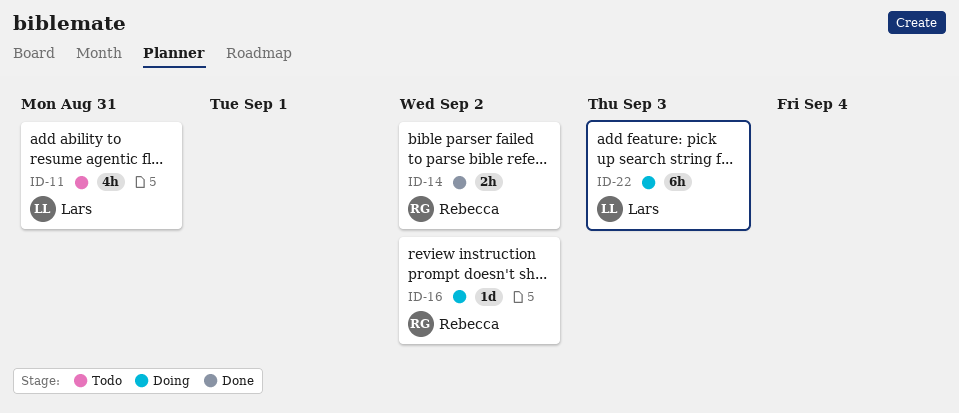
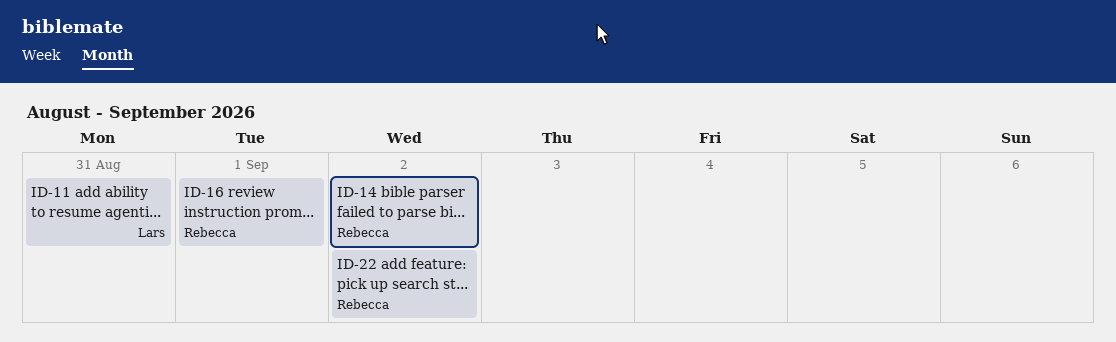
ID-16, due: Sep 2 -> Sep 1
ID-22, owner: Lars -> Rebecca
ID-22, due: Sep 3 -> Sep 2

